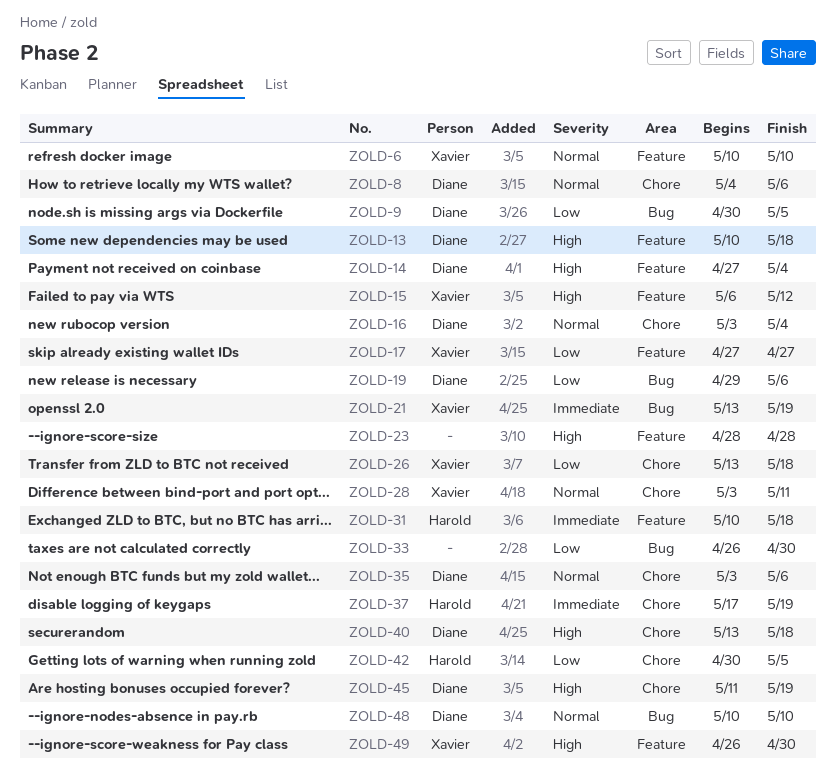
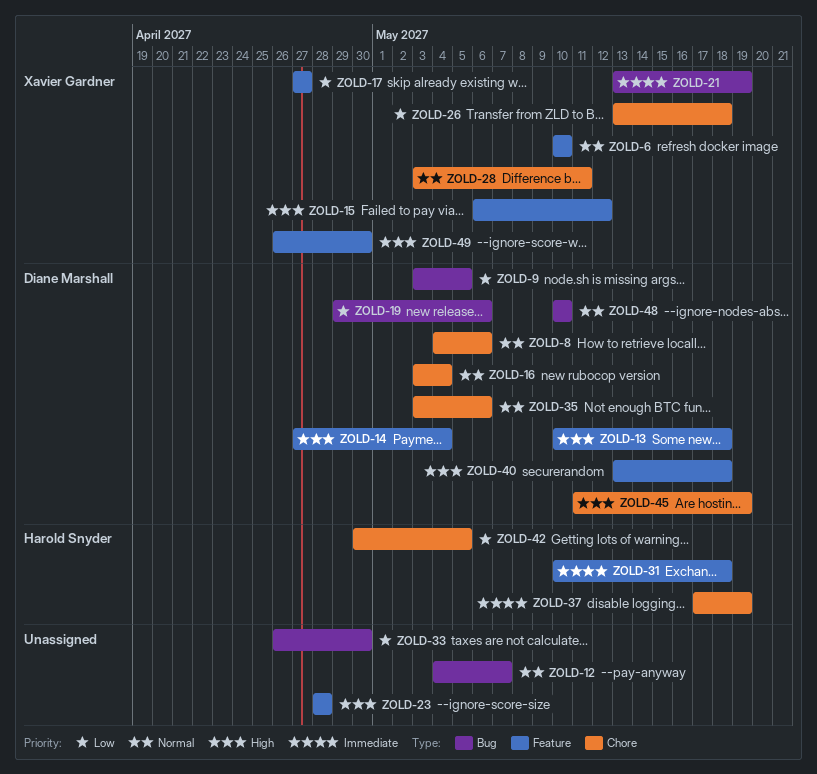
ZOLD-9, start: Apr 30 -> May 3
ZOLD-12: none -> present
ZOLD-40, label: Chore -> Feature

